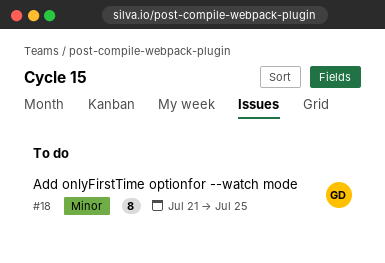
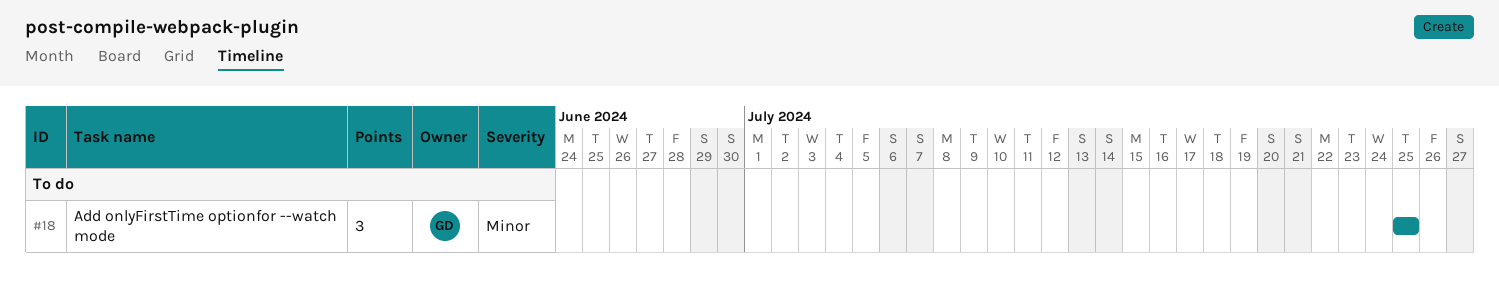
#18, estimate: 8 -> 3
#18, start: Jul 21 -> Jul 25

